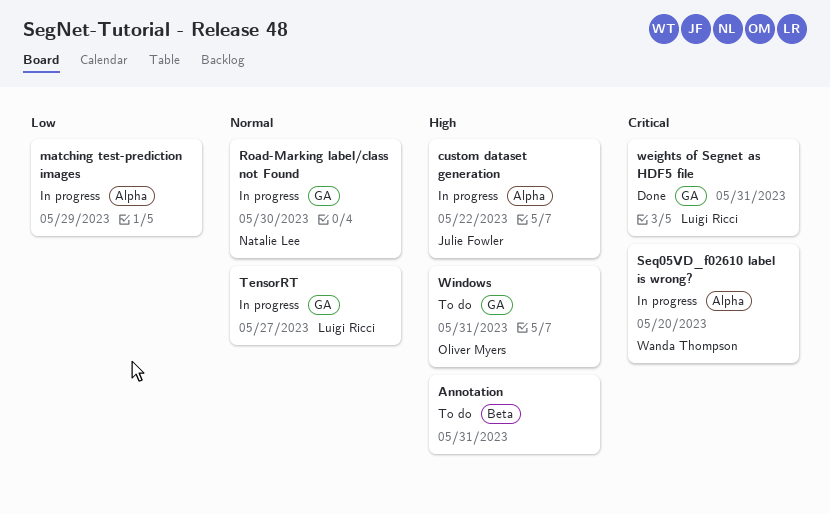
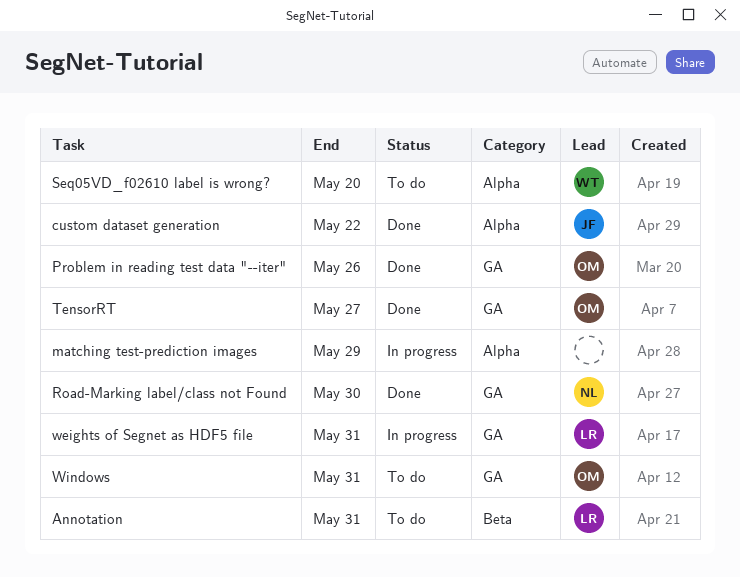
Annotation, owner: none -> Luigi Ricci
custom dataset generation, status: In progress -> Done
Problem in reading test data "--iter": none -> present
Road-Marking label/class not Found, status: In progress -> Done
Seq05VD_f02610 label is wrong?, status: In progress -> To do
TensorRT, status: In progress -> Done
TensorRT, owner: Luigi Ricci -> Oliver Myers
weights of Segnet as HDF5 file, status: Done -> In progress

